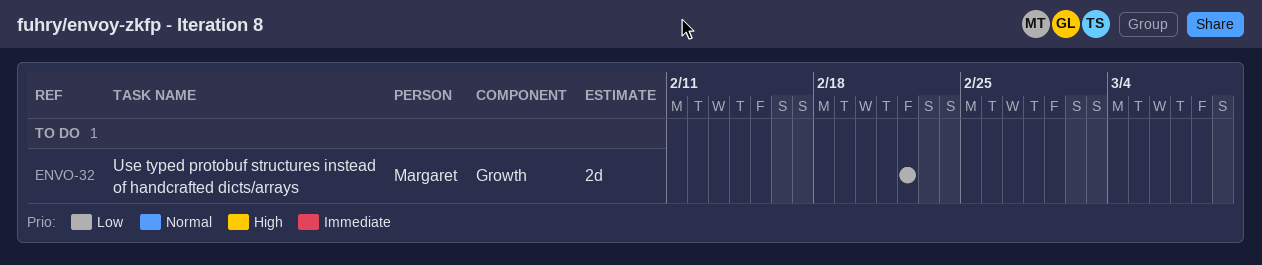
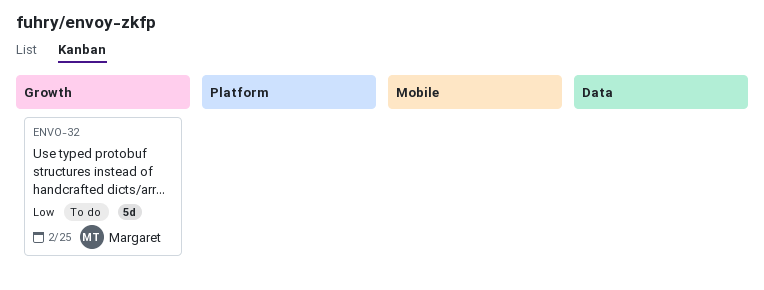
ENVO-32, estimate: 2d -> 5d
ENVO-32, due: Feb 22 -> Feb 25

